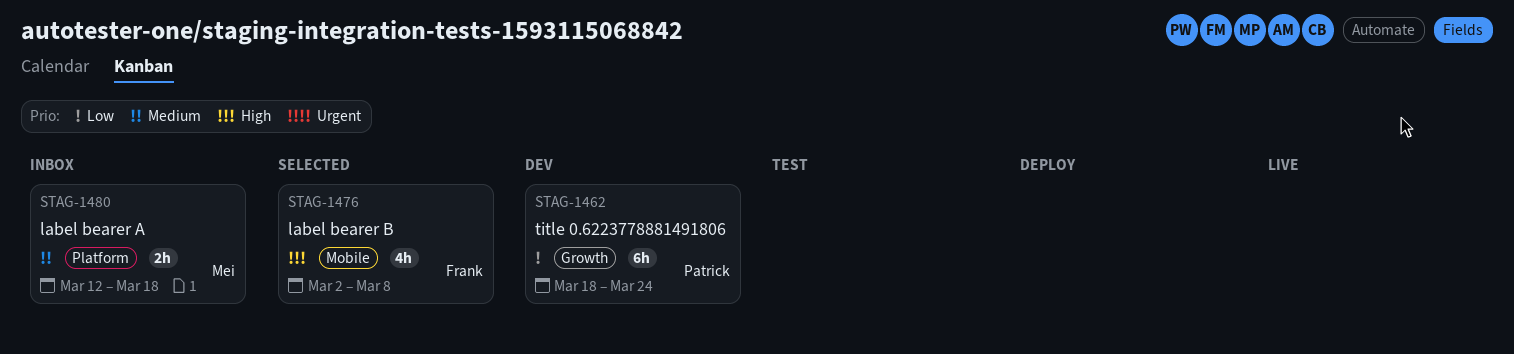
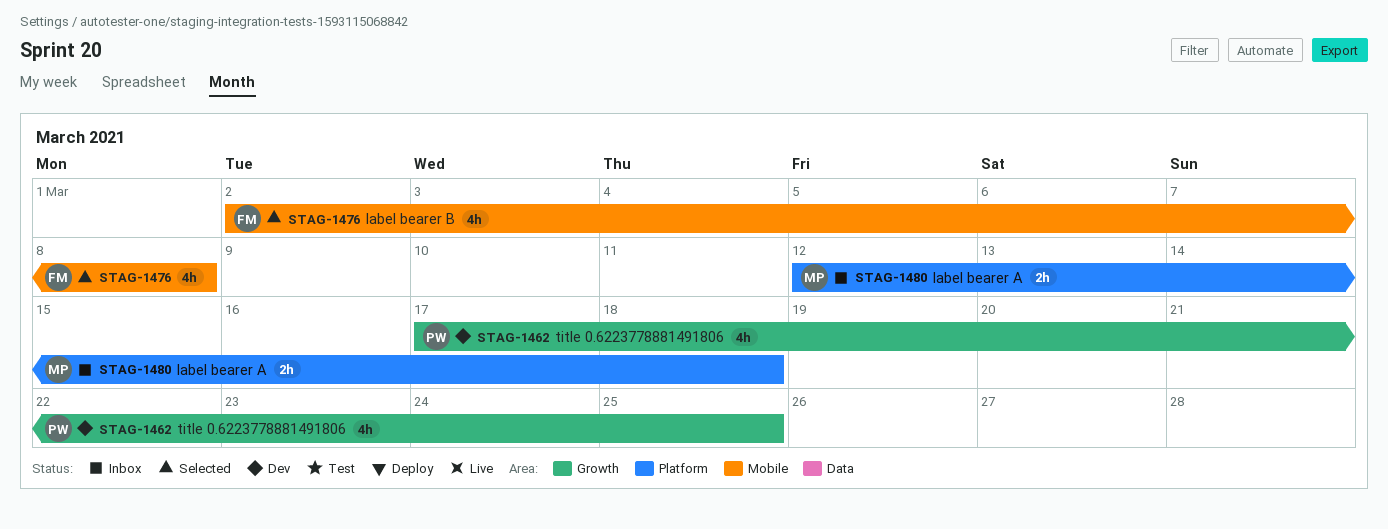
STAG-1462, estimate: 6h -> 4h
STAG-1462, start: Mar 18 -> Mar 17
STAG-1462, due: Mar 24 -> Mar 25

